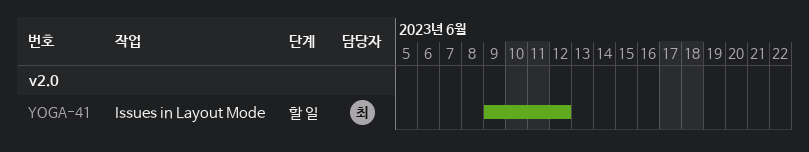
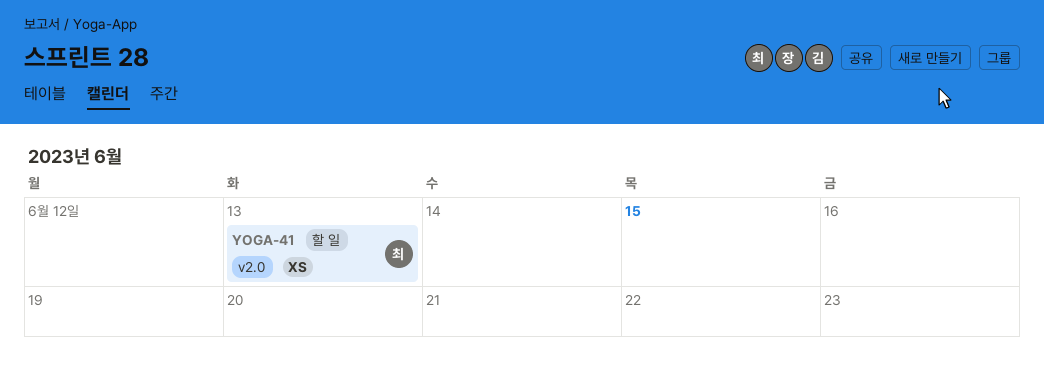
YOGA-41, due: Jun 12 -> Jun 13

